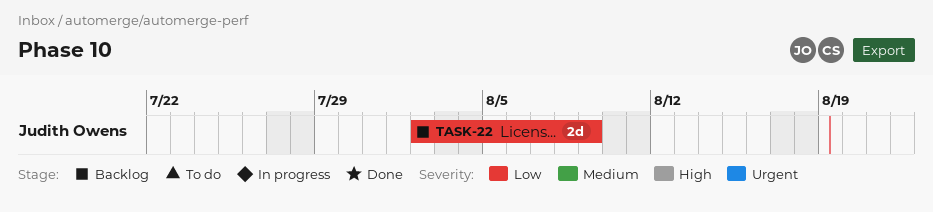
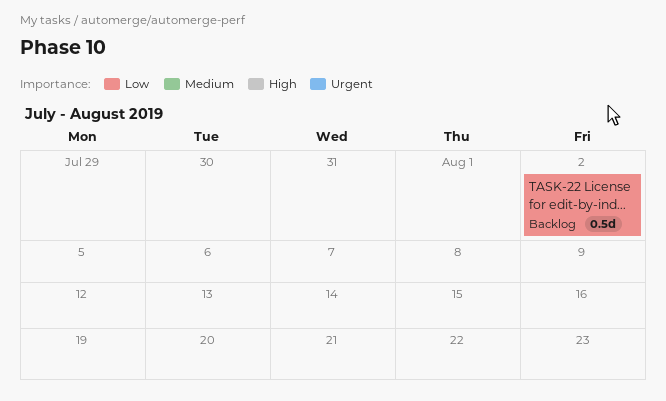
TASK-22, estimate: 2d -> 0.5d
TASK-22, due: Aug 9 -> Aug 2

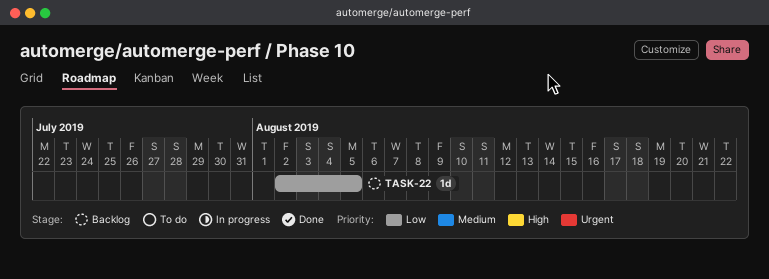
TASK-22, estimate: 0.5d -> 1d
TASK-22, due: Aug 2 -> Aug 5

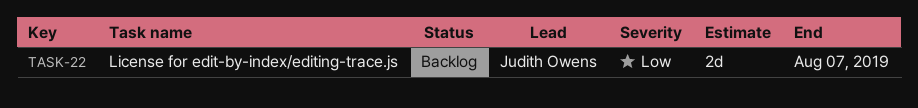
TASK-22, estimate: 1d -> 2d
TASK-22, due: Aug 5 -> Aug 7

